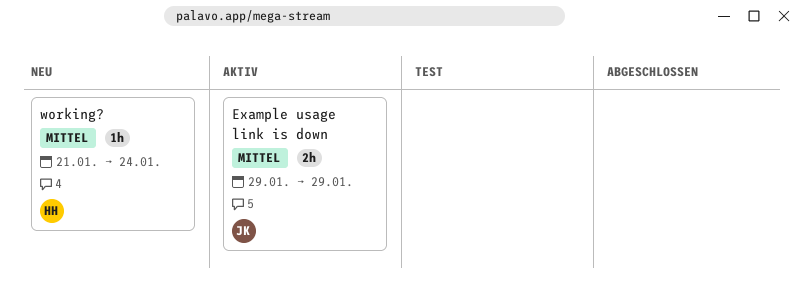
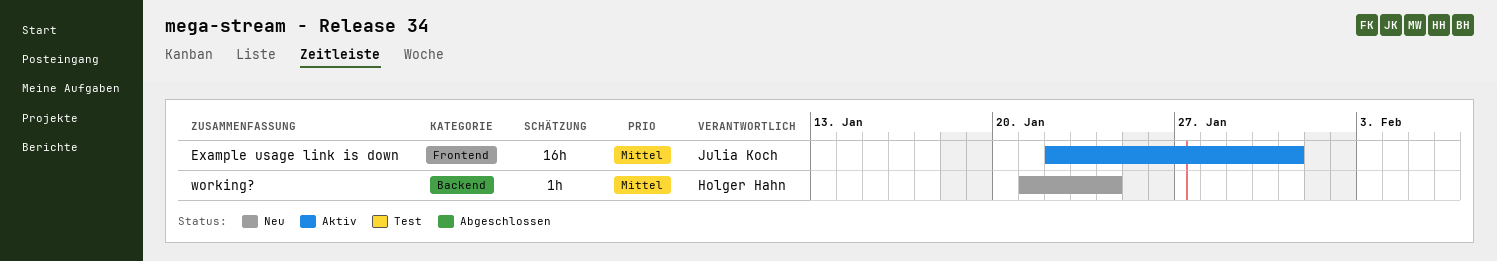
Example usage link is down, estimate: 2h -> 16h
Example usage link is down, start: Jan 29 -> Jan 22
Example usage link is down, due: Jan 29 -> Jan 31

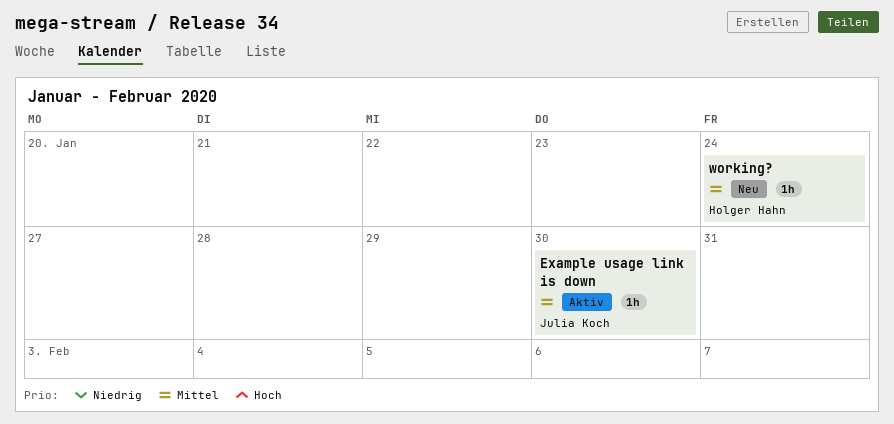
Example usage link is down, estimate: 16h -> 1h
Example usage link is down, due: Jan 31 -> Jan 30

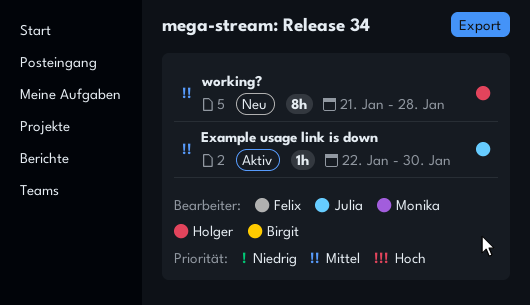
working?, estimate: 1h -> 8h
working?, due: Jan 24 -> Jan 28

